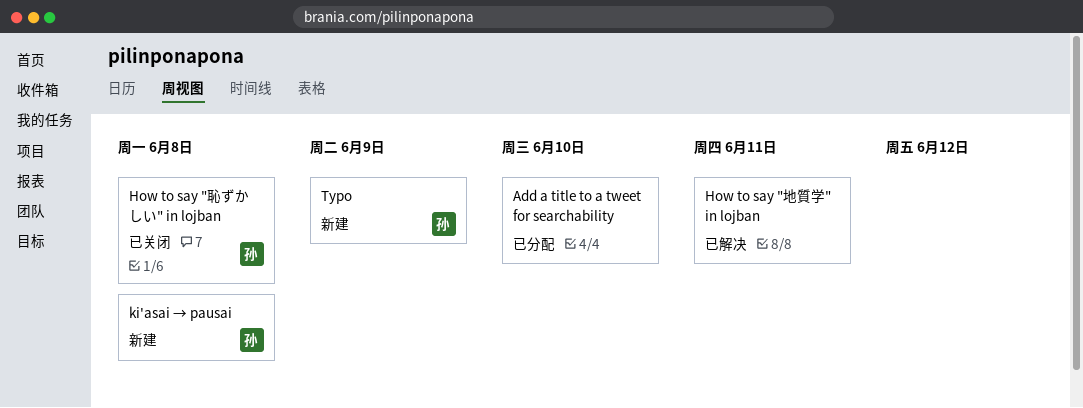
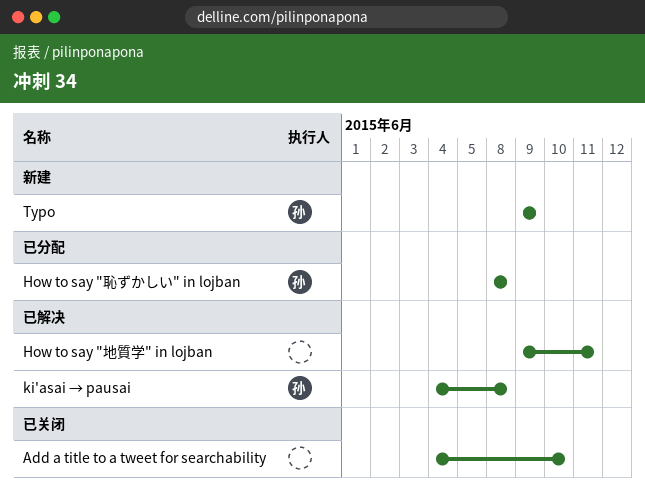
Add a title to a tweet for searchability, status: 已分配 -> 已关闭
How to say "恥ずかしい" in lojban, status: 已关闭 -> 已分配
ki'asai → pausai, status: 新建 -> 已解决

